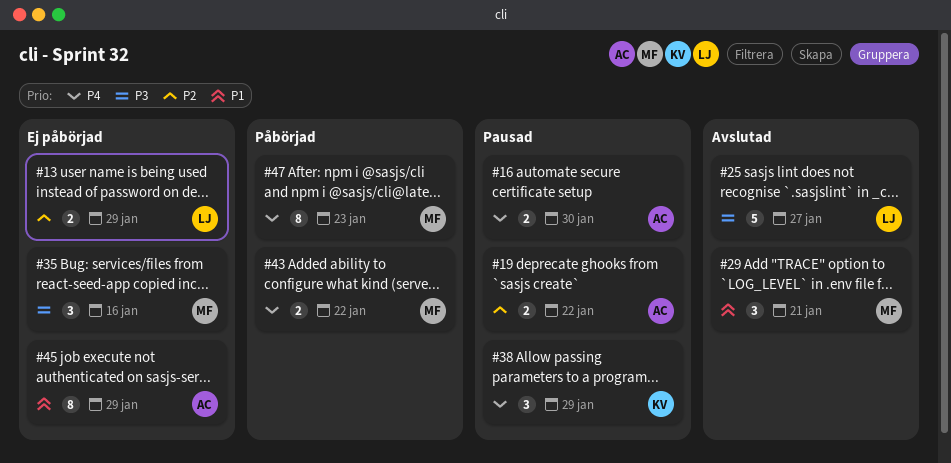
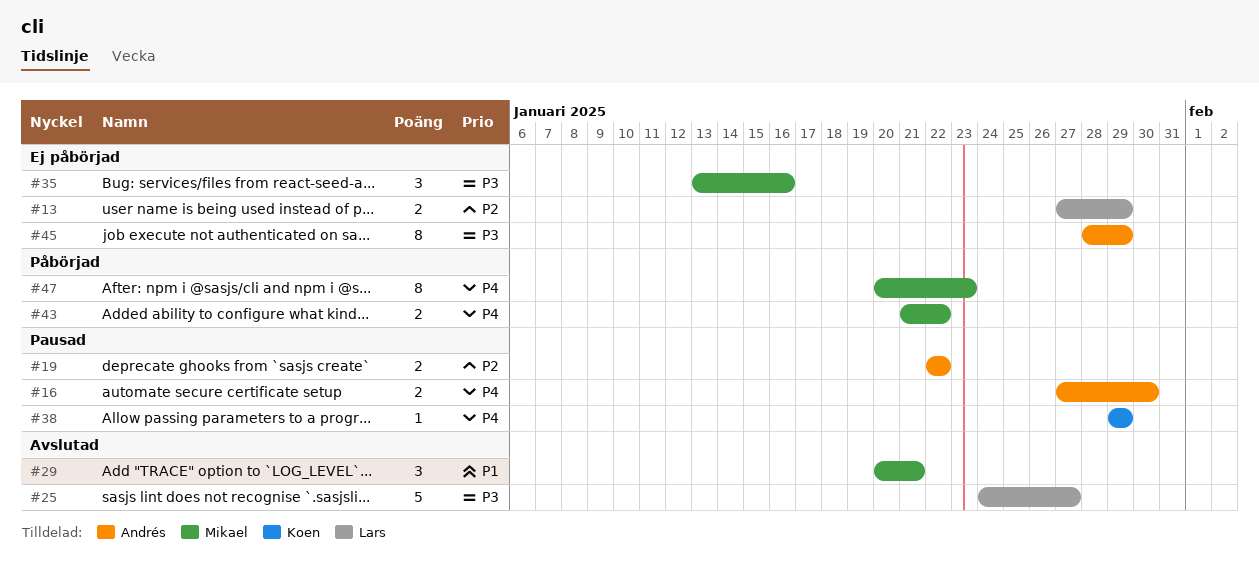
#38, estimate: 3 -> 1
#45, priority: P1 -> P3

